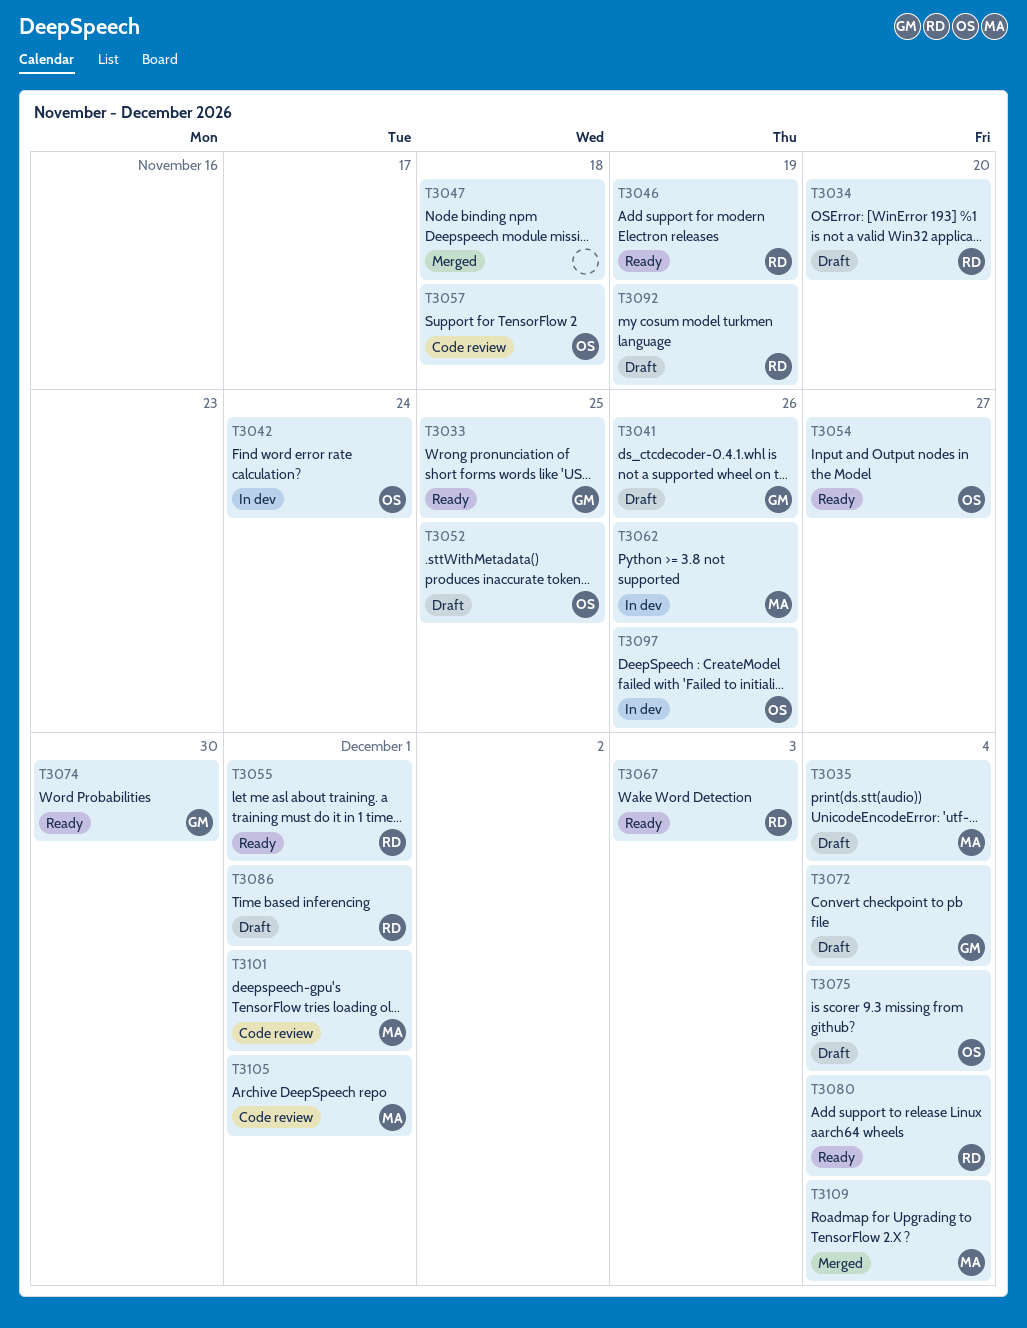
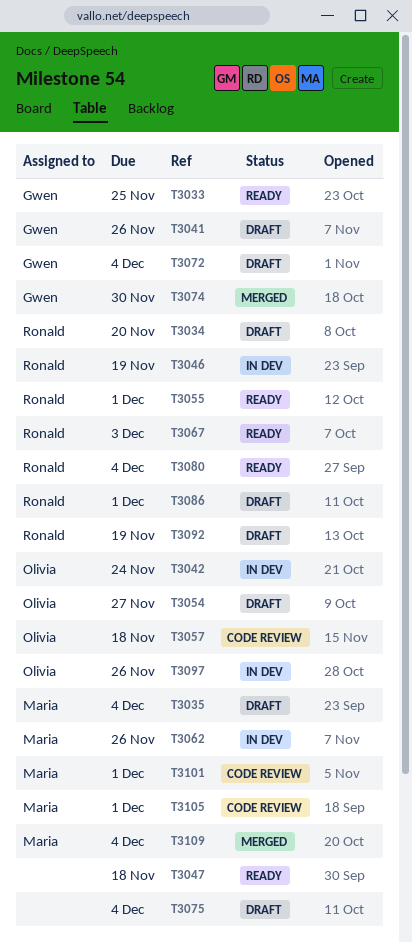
T3046, status: Ready -> In dev
T3047, status: Merged -> Ready
T3052: present -> none
T3054, status: Ready -> Draft
T3074, status: Ready -> Merged
T3075, owner: Olivia -> none

